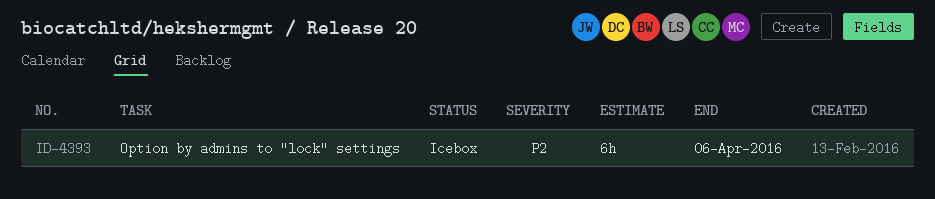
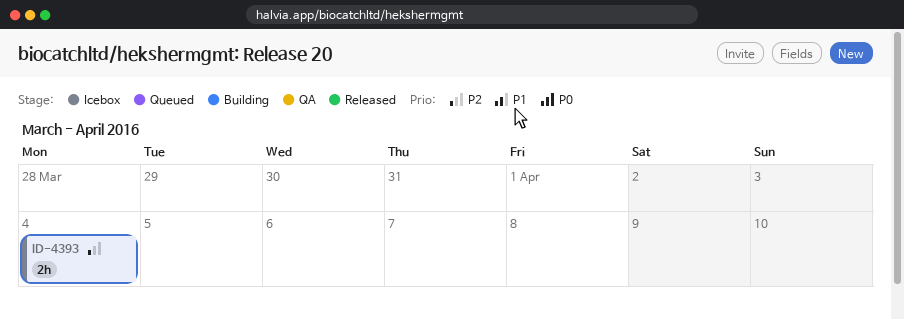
ID-4393, estimate: 6h -> 2h
ID-4393, due: Apr 6 -> Apr 4

